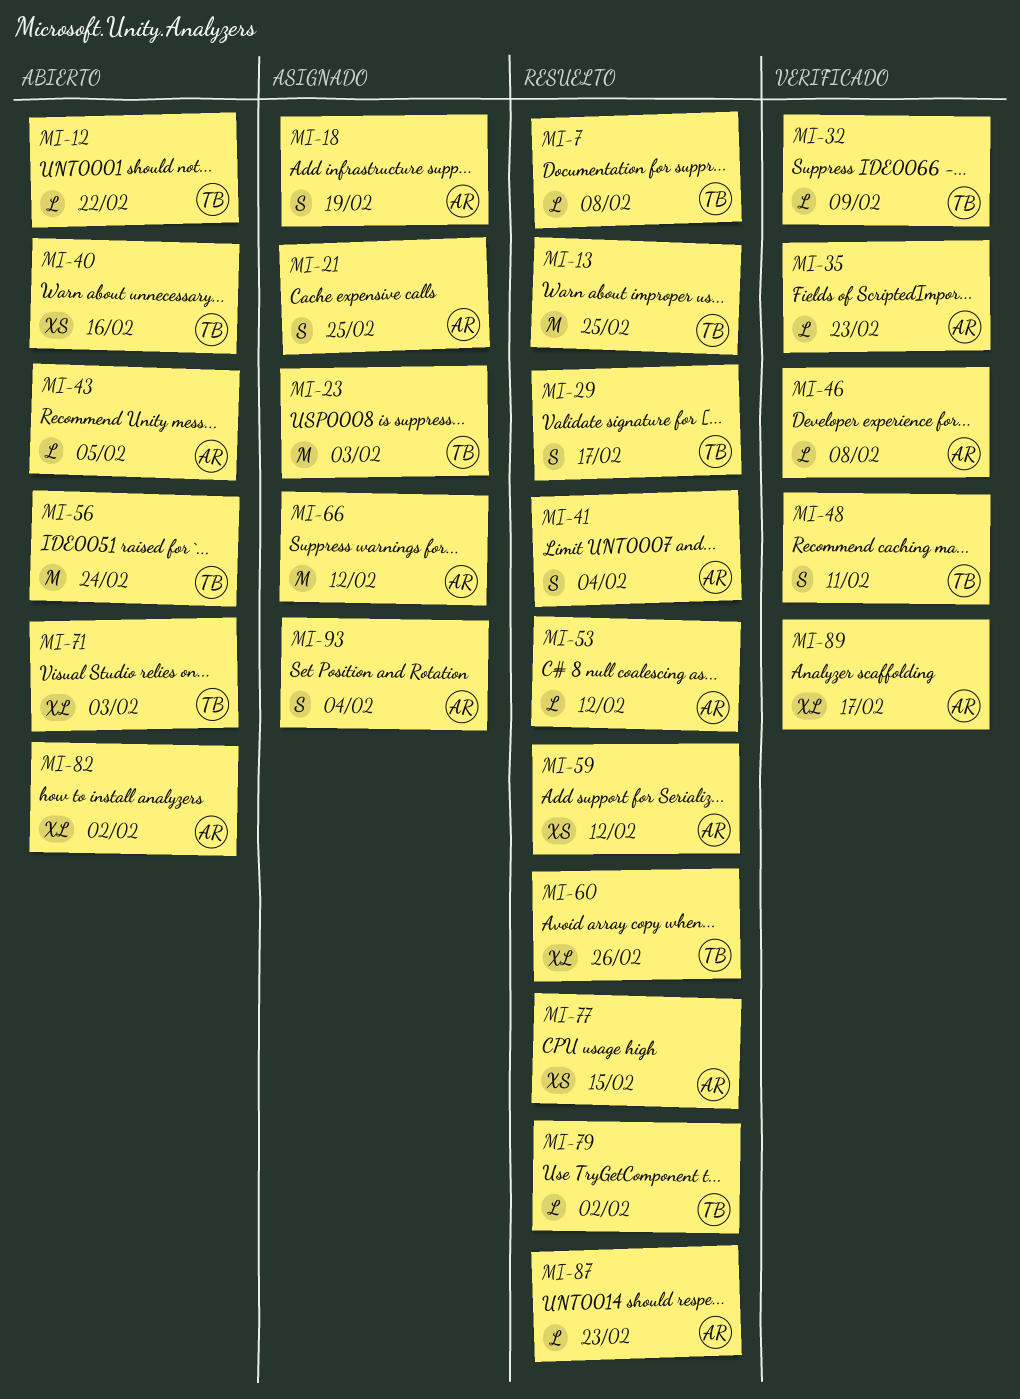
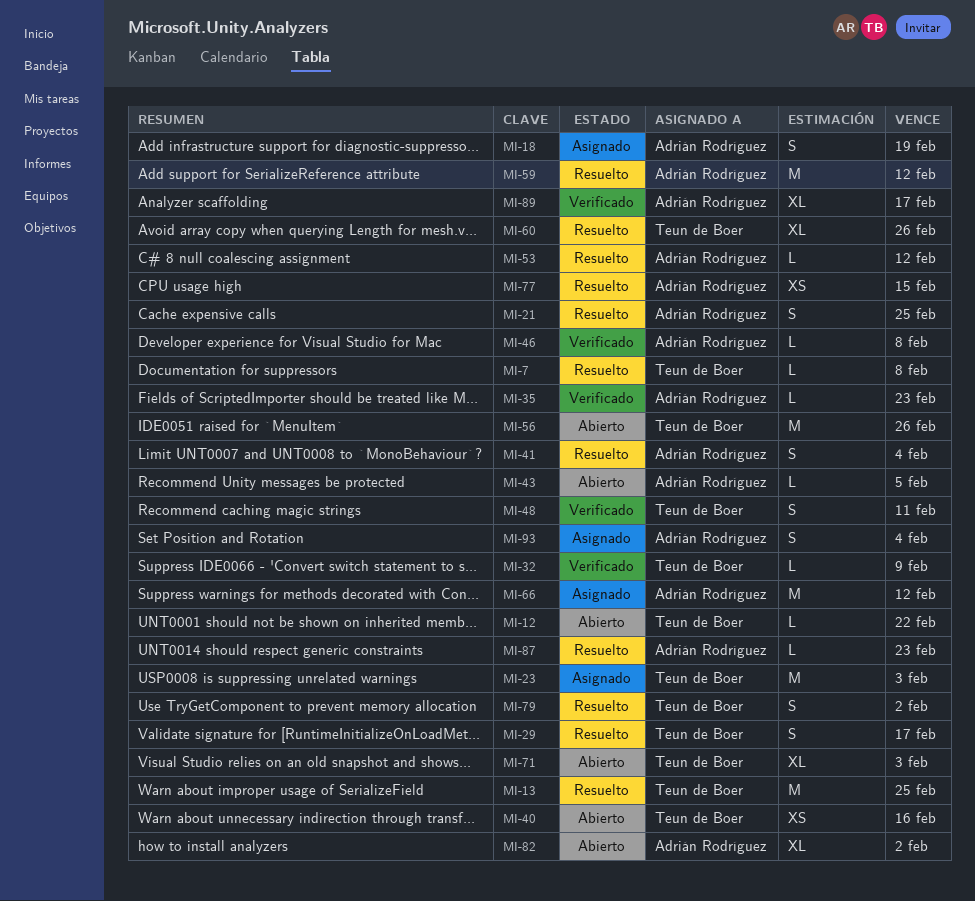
MI-21, status: Asignado -> Resuelto
MI-56, due: Feb 24 -> Feb 26
MI-59, estimate: XS -> M
MI-79, estimate: L -> S

